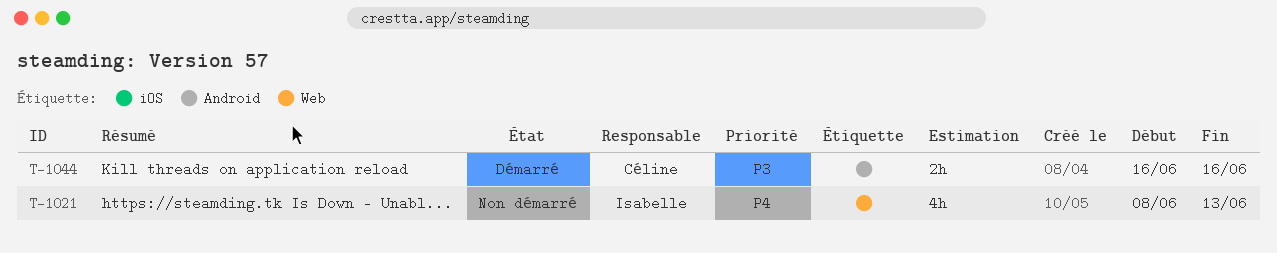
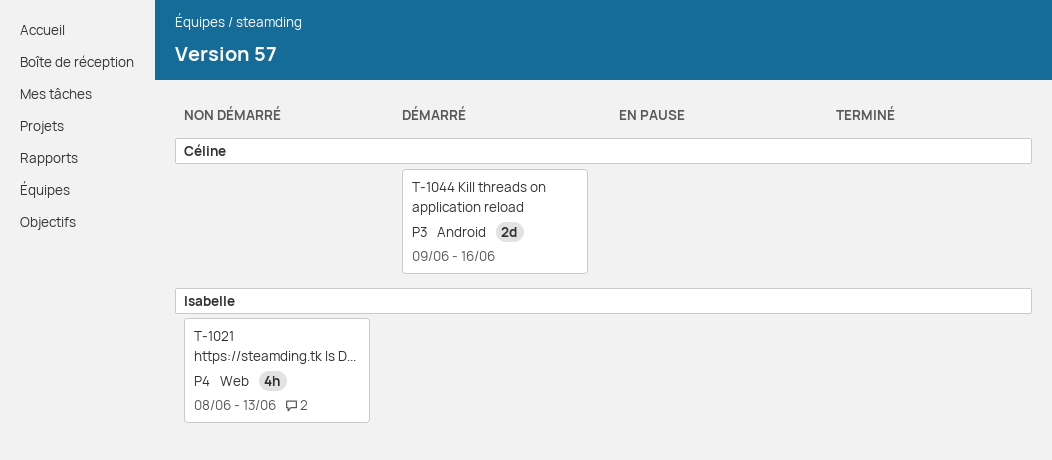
T-1044, estimate: 2h -> 2d
T-1044, start: Jun 16 -> Jun 9

